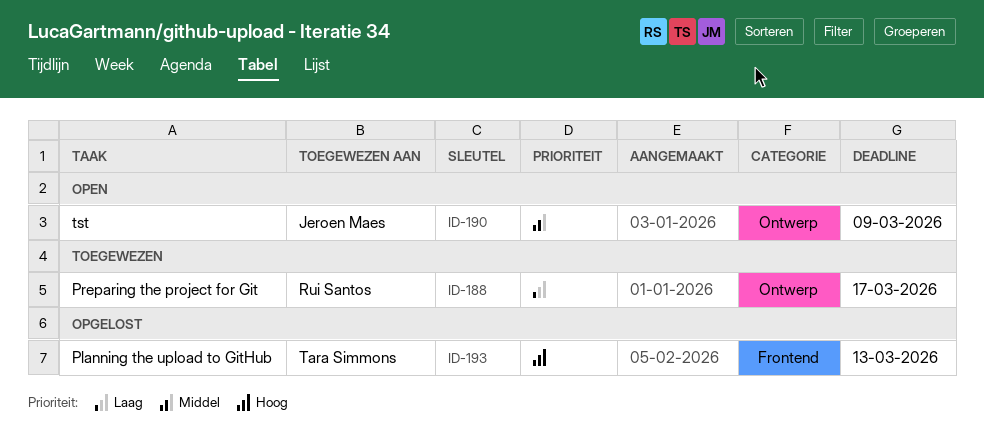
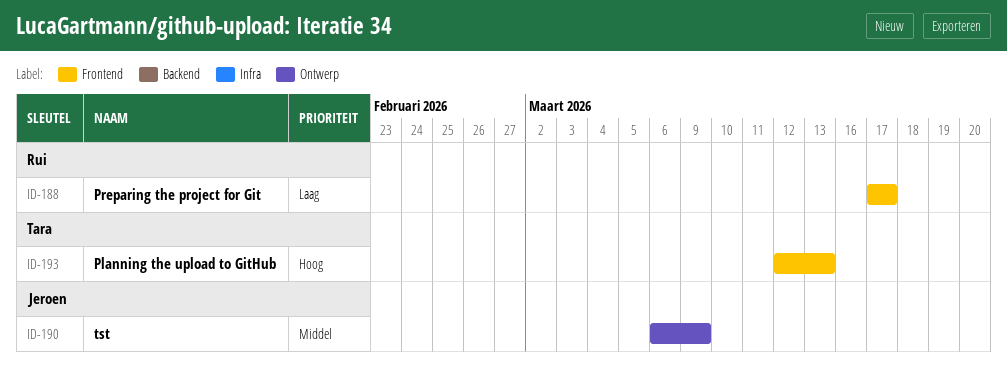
ID-188, label: Ontwerp -> Frontend

